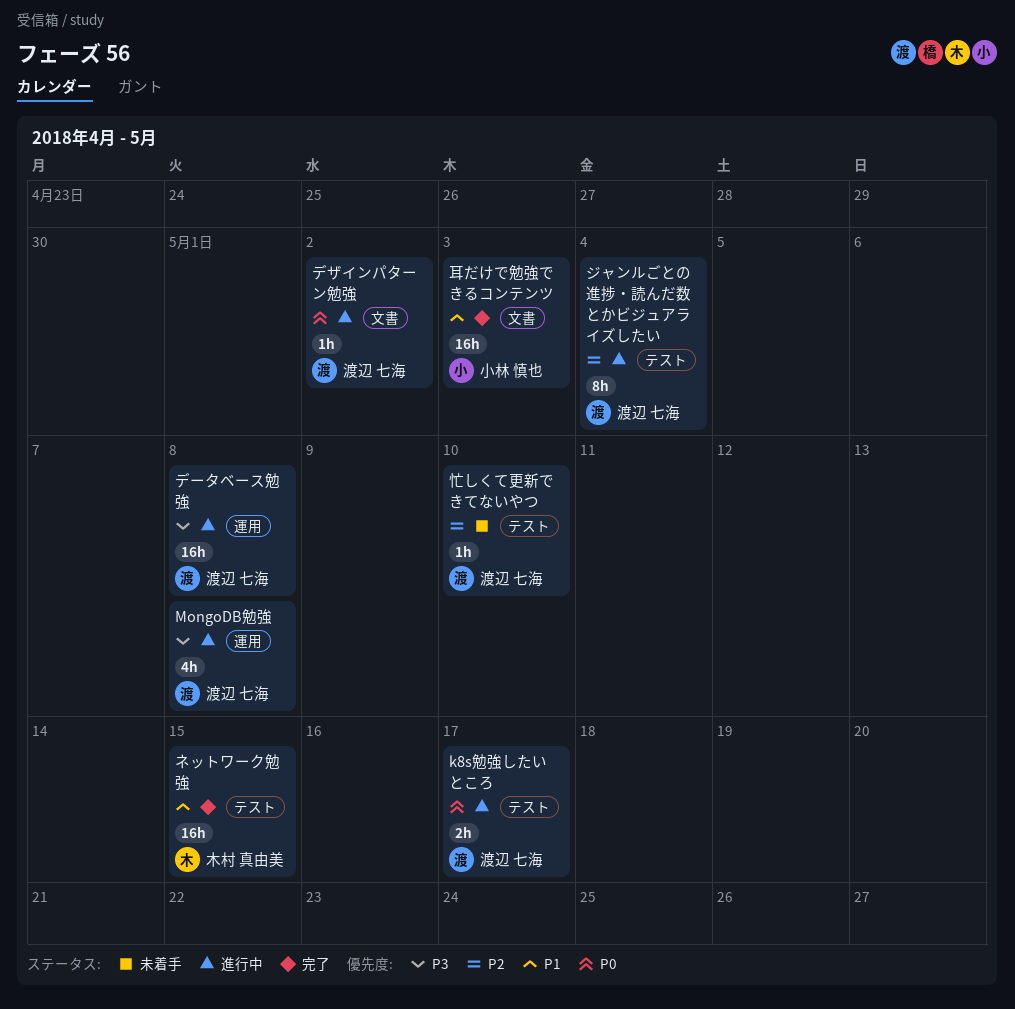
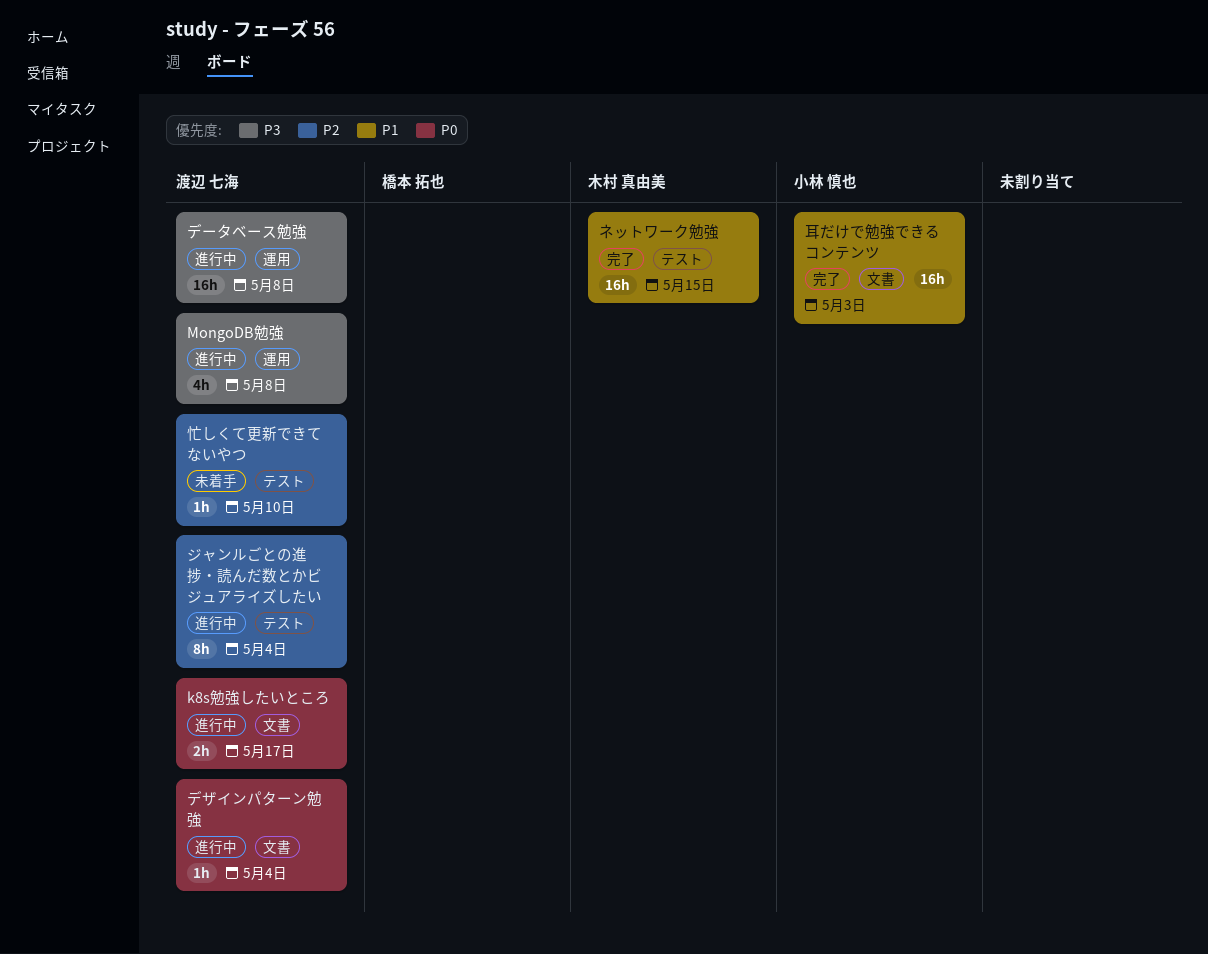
k8s勉強したいところ, label: テスト -> 文書
デザインパターン勉強, due: May 2 -> May 4

